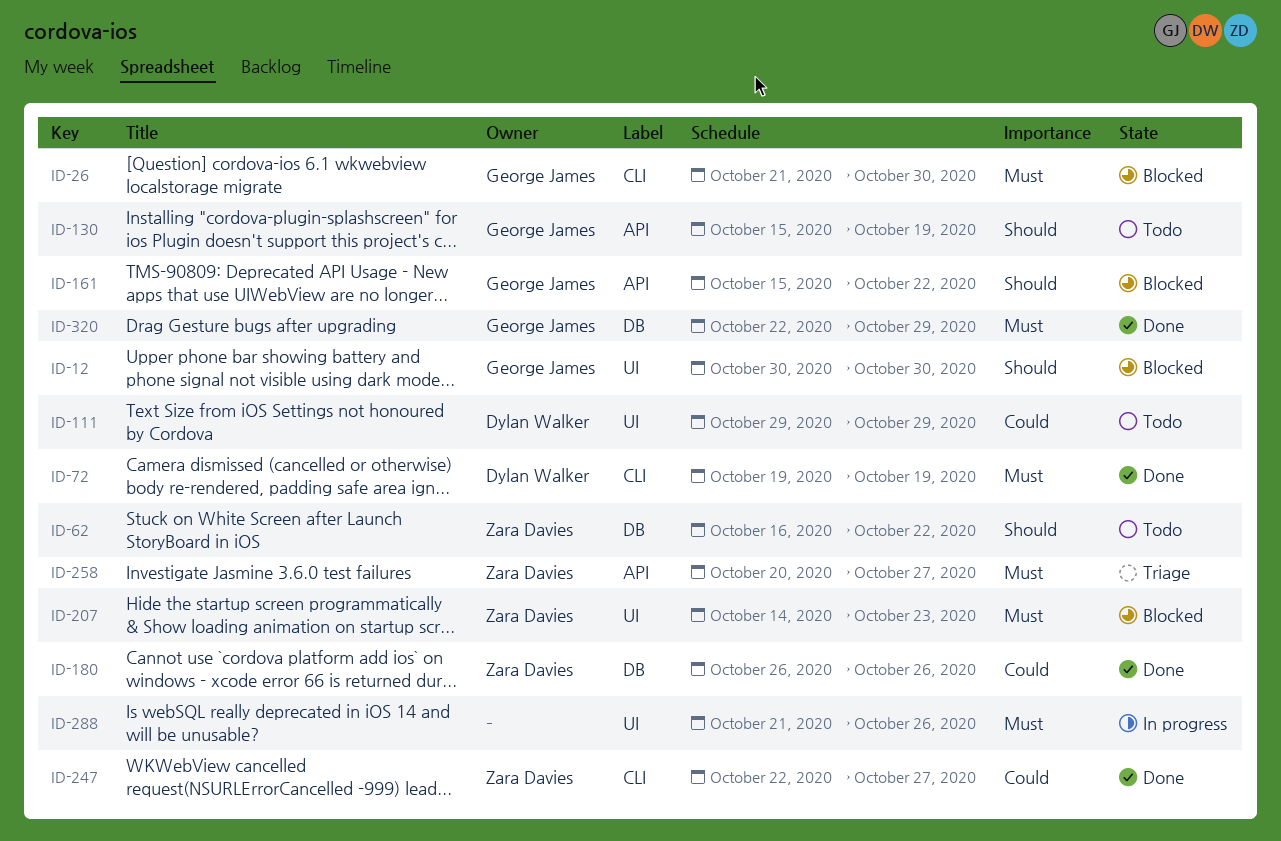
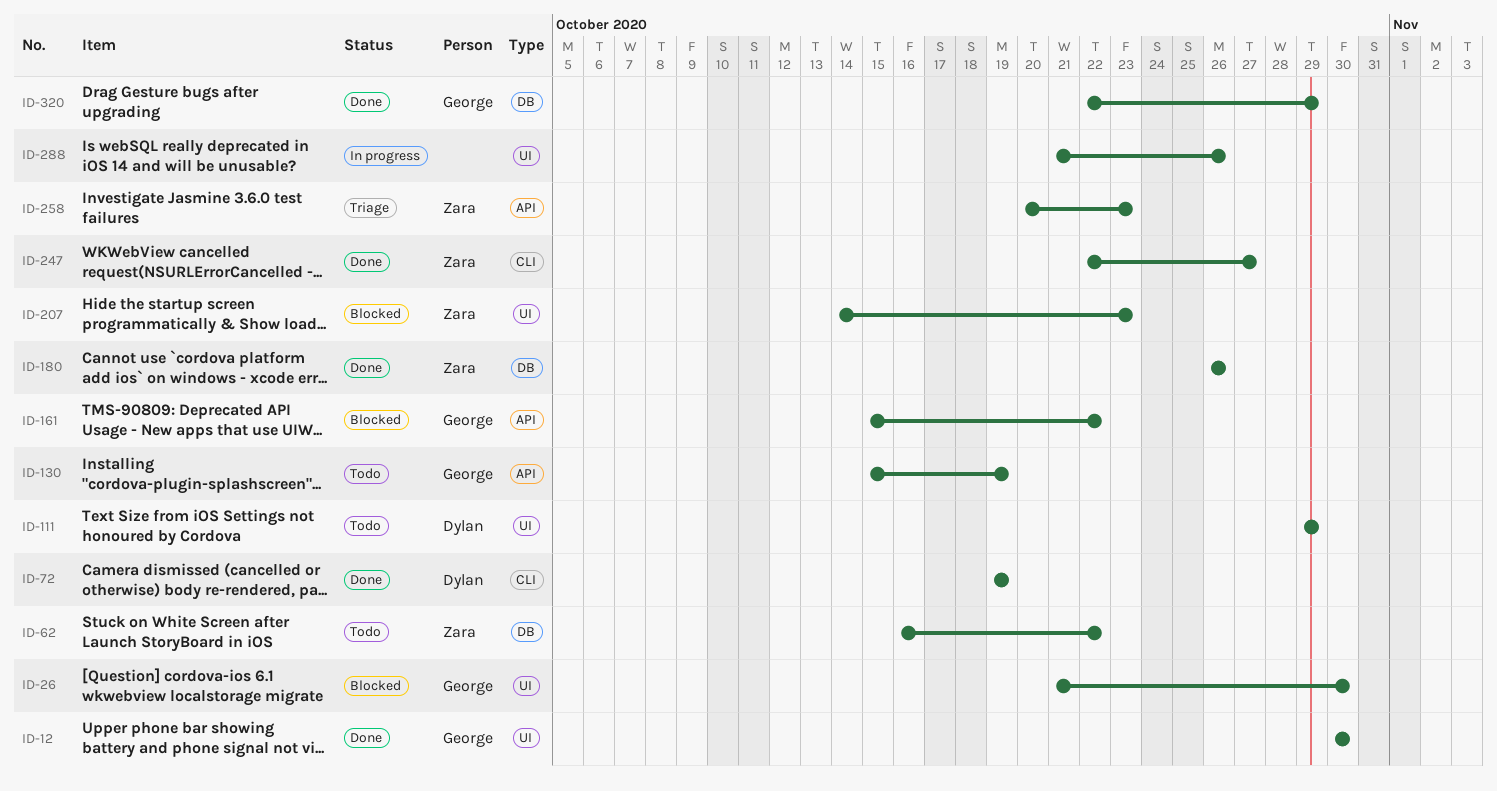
ID-12, status: Blocked -> Done
ID-26, label: CLI -> UI
ID-258, due: Oct 27 -> Oct 23

